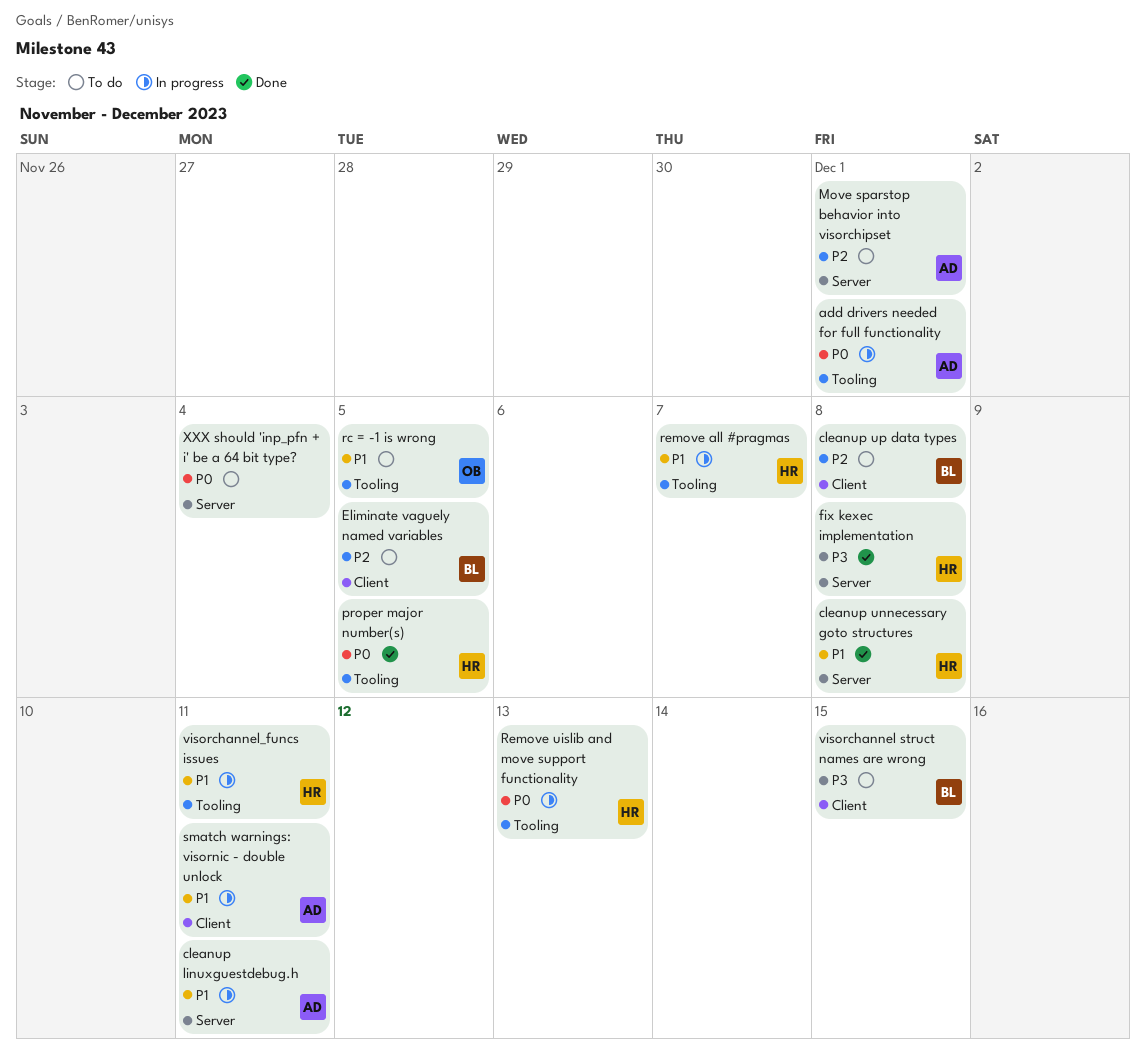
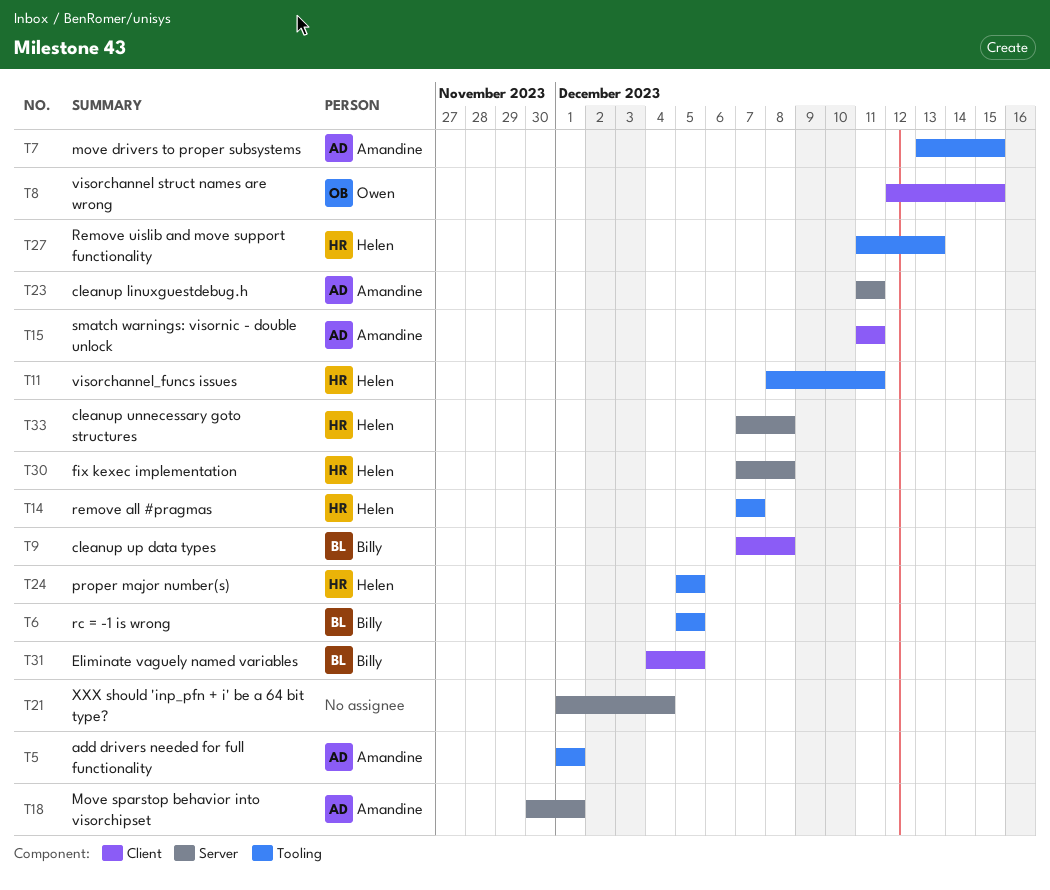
move drivers to proper subsystems: none -> present
rc = -1 is wrong, owner: Owen -> Billy
visorchannel struct names are wrong, owner: Billy -> Owen

